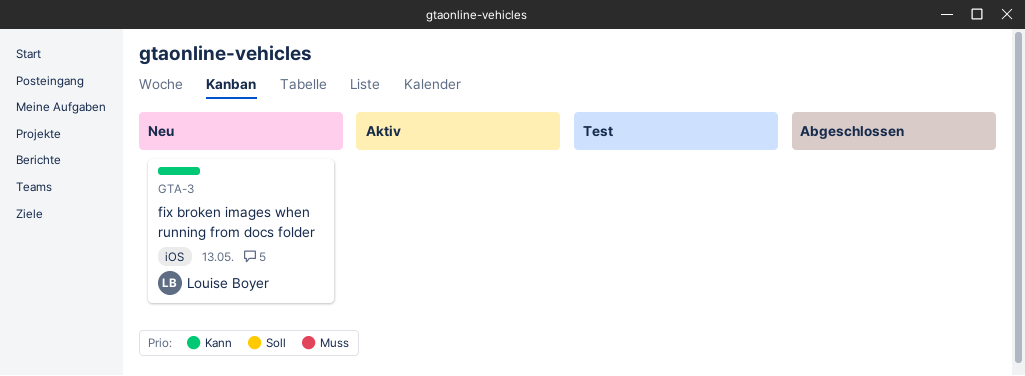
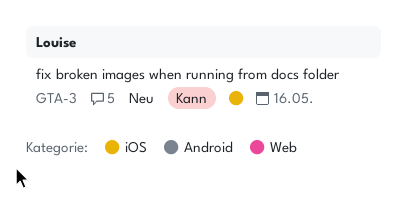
GTA-3, due: May 13 -> May 16

